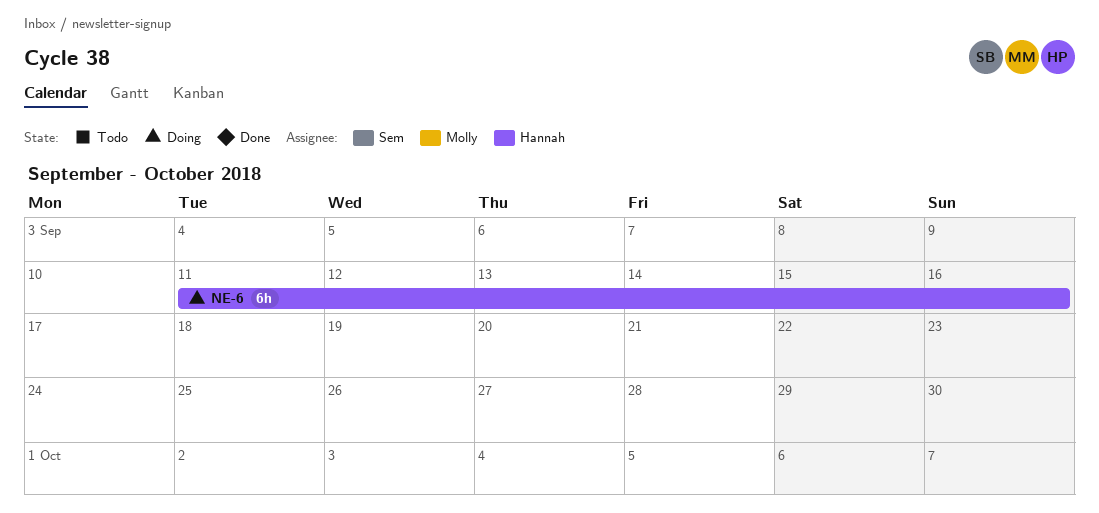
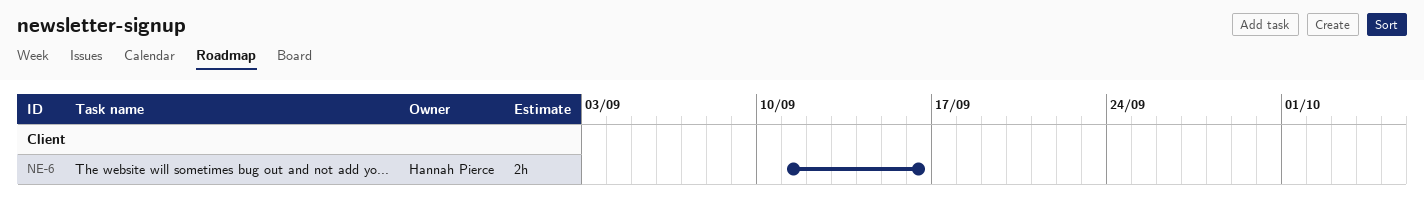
NE-6, estimate: 6h -> 2h

